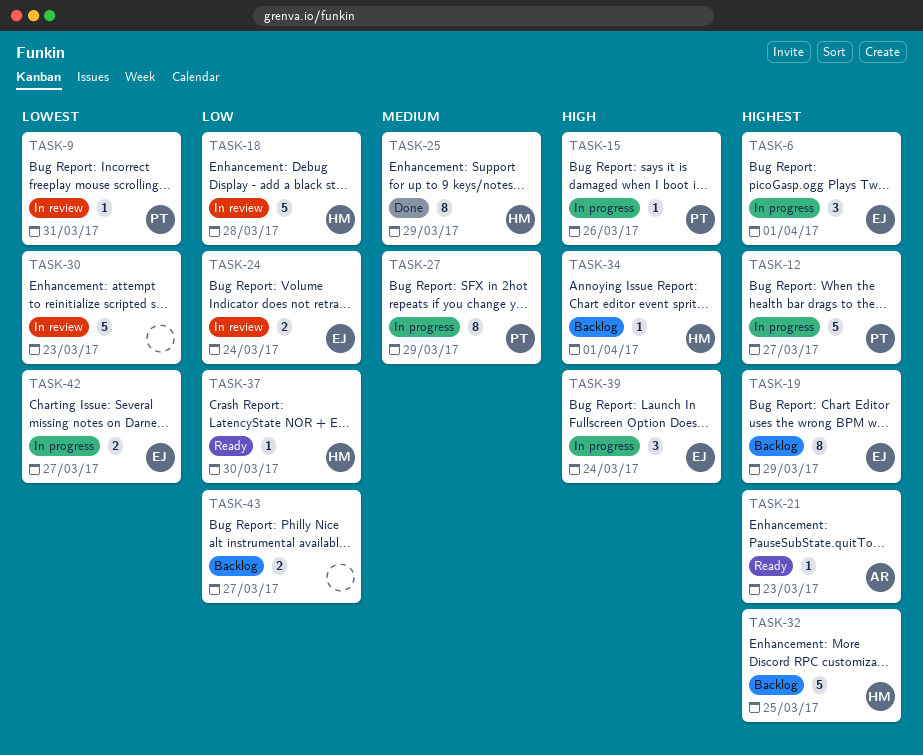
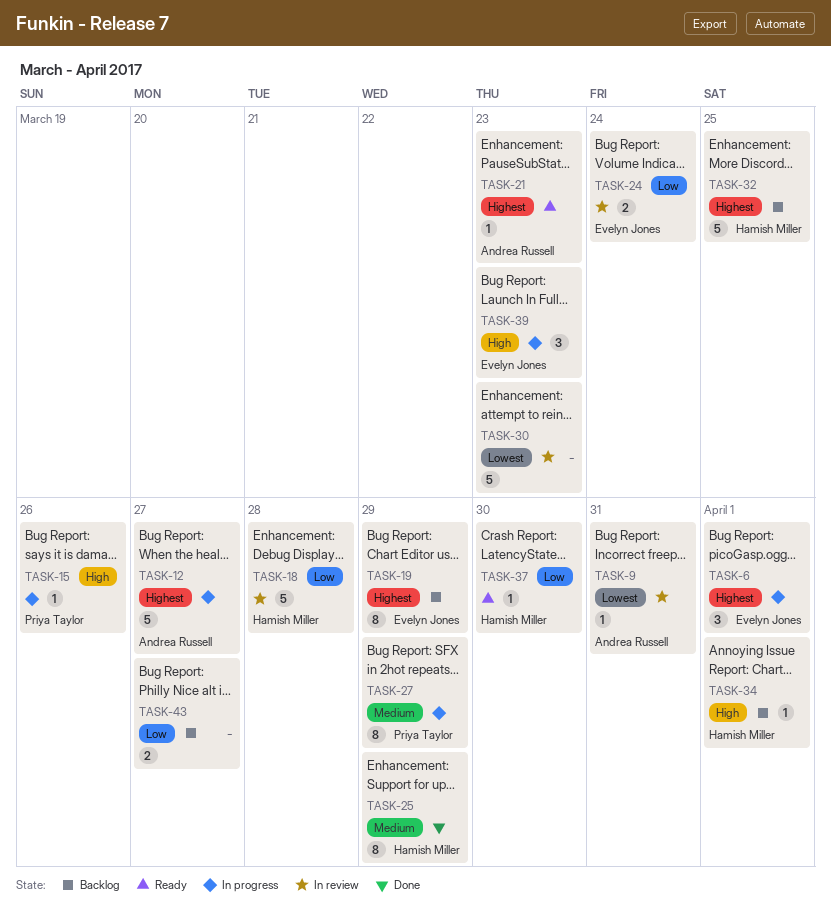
TASK-9, owner: Priya Taylor -> Andrea Russell
TASK-12, owner: Priya Taylor -> Andrea Russell
TASK-39, due: Mar 24 -> Mar 23
TASK-42: present -> none

